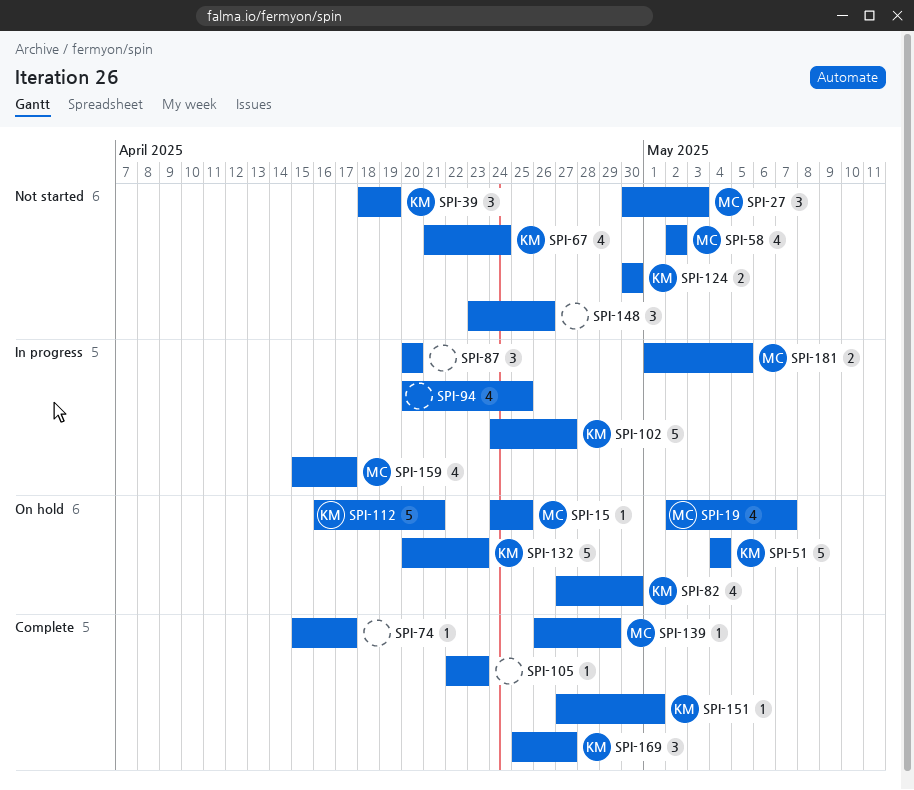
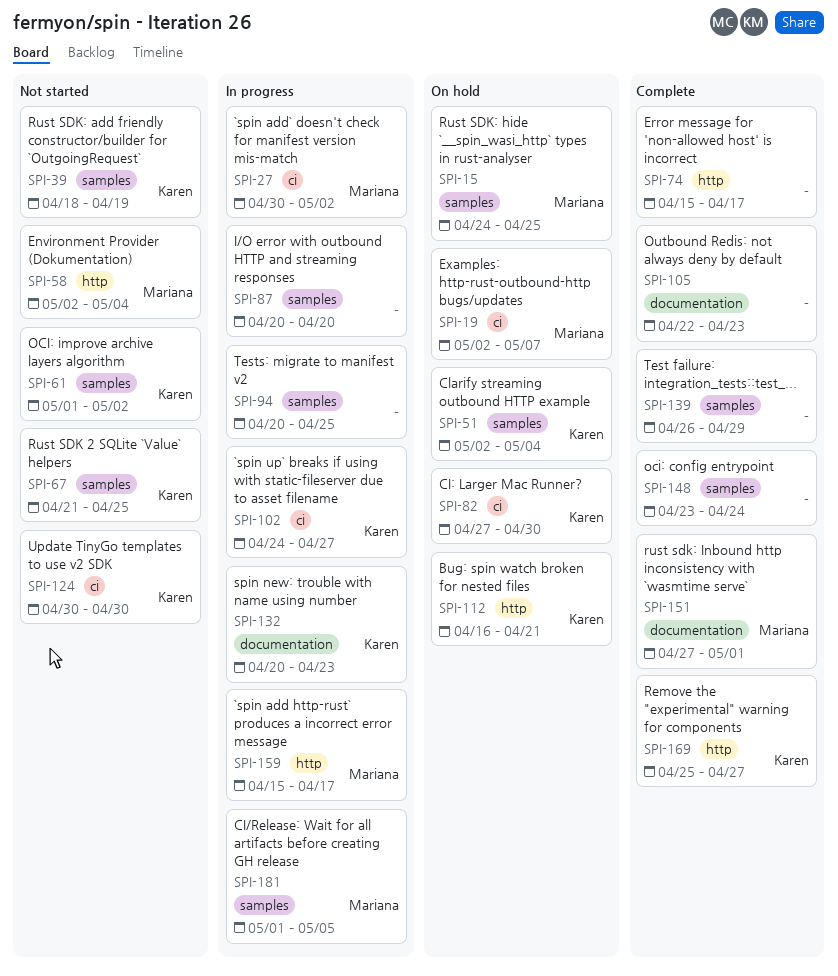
SPI-27, status: Not started -> In progress
SPI-27, due: May 3 -> May 2
SPI-51, start: May 4 -> May 2
SPI-58, due: May 2 -> May 4
SPI-61: none -> present
SPI-67, due: Apr 24 -> Apr 25
SPI-132, status: On hold -> In progress
SPI-139, owner: Mariana -> none
SPI-148, status: Not started -> Complete
SPI-148, due: Apr 26 -> Apr 24
SPI-151, owner: Karen -> Mariana

